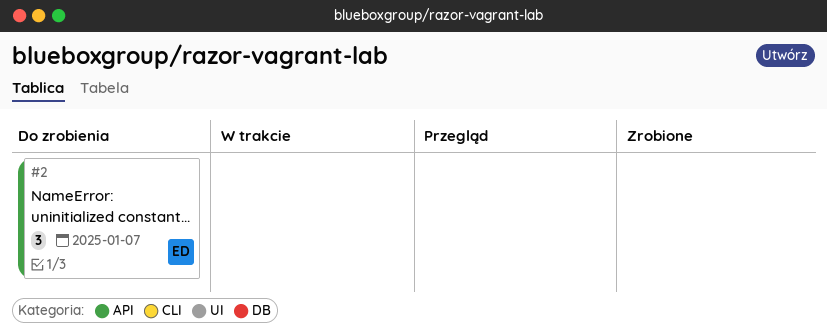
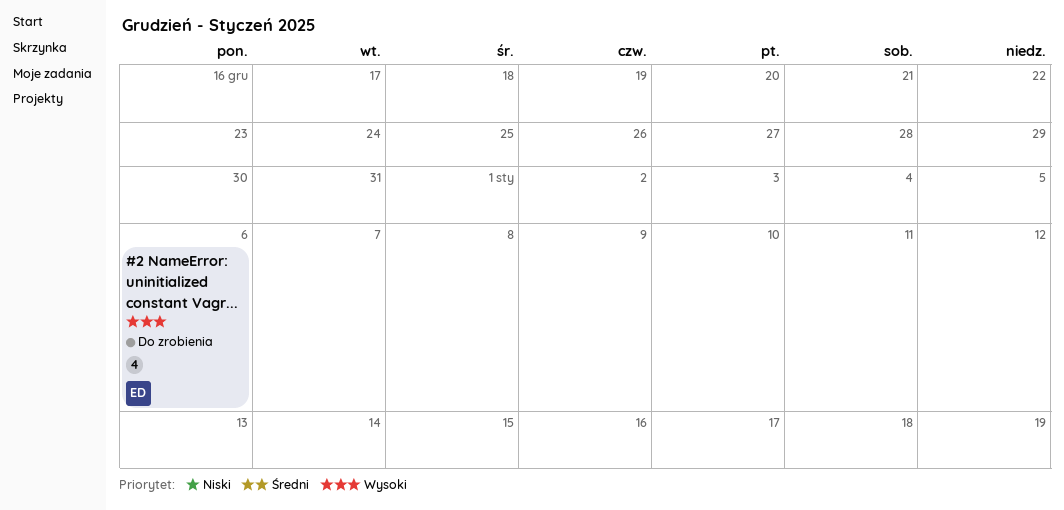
#2, estimate: 3 -> 4
#2, due: Jan 7 -> Jan 6

